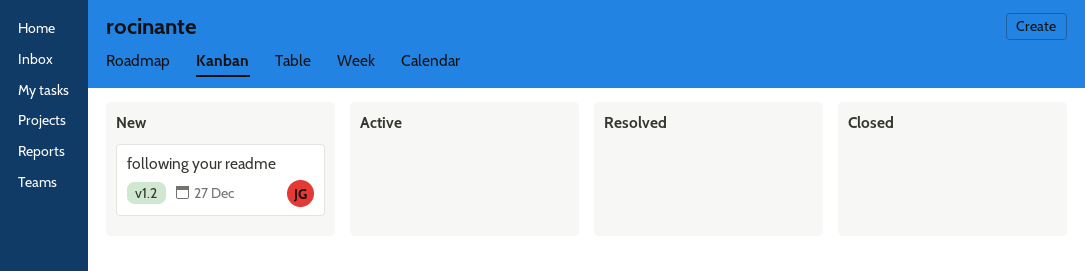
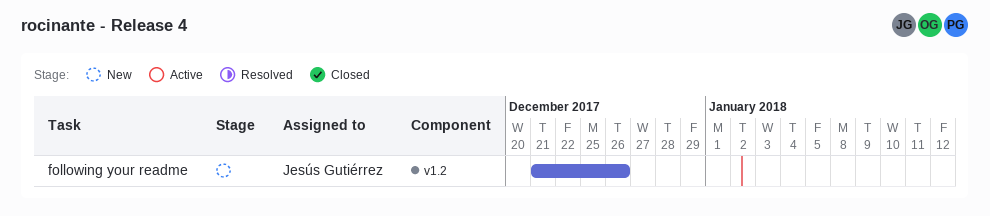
following your readme, due: Dec 27 -> Dec 26

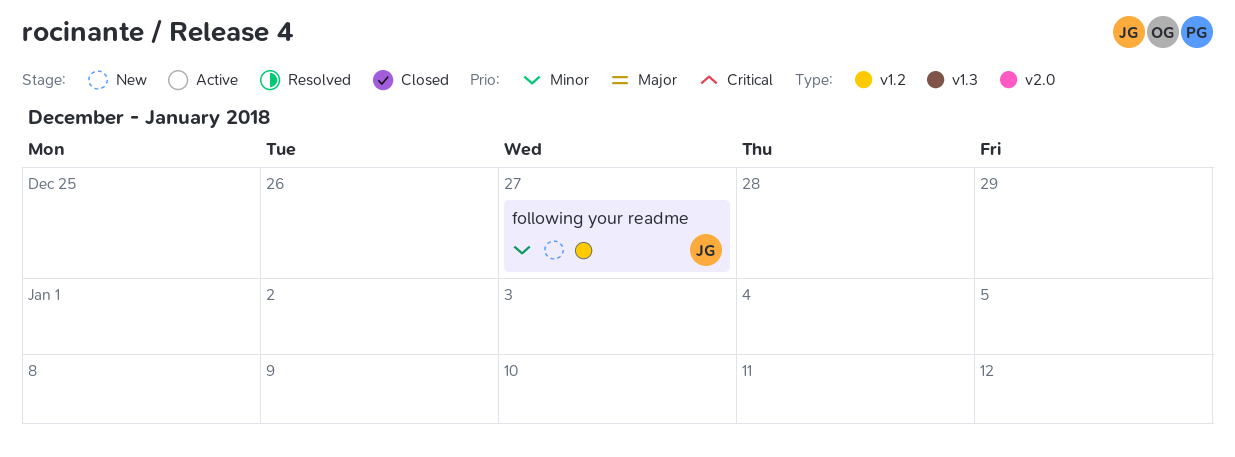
following your readme, due: Dec 26 -> Dec 27

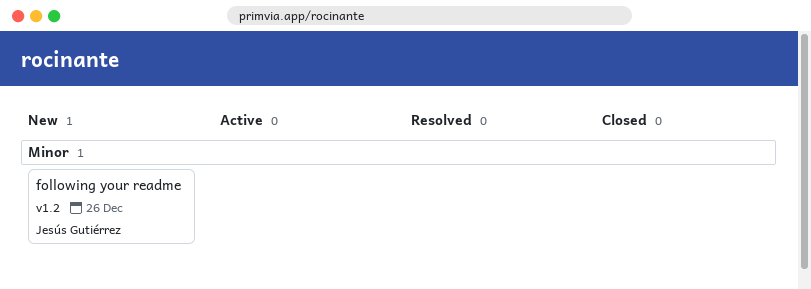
following your readme, due: Dec 27 -> Dec 26

